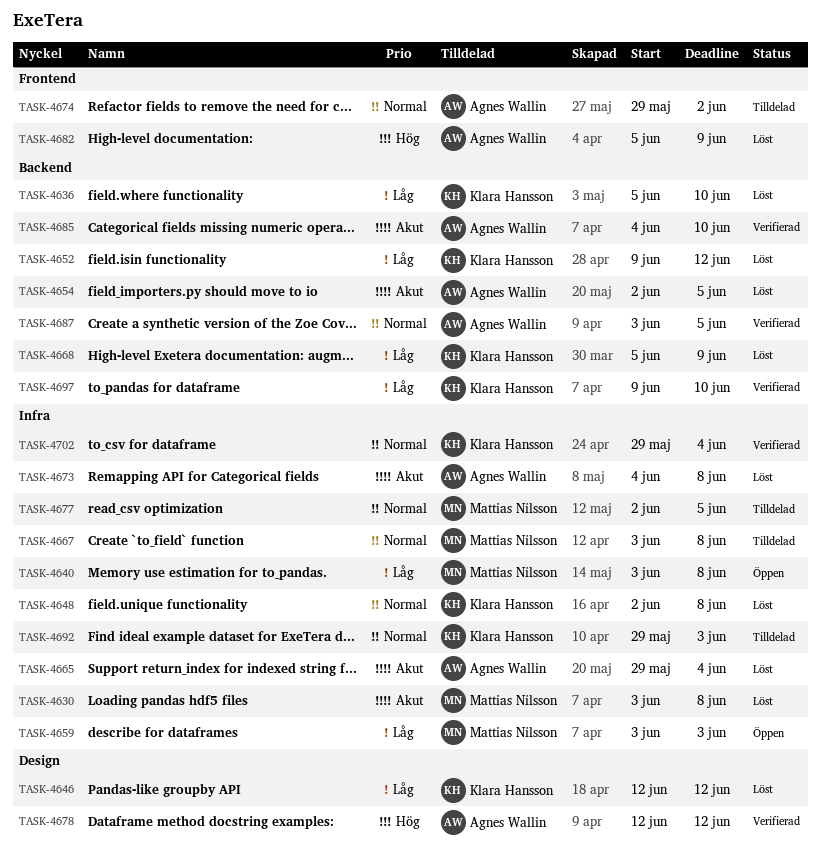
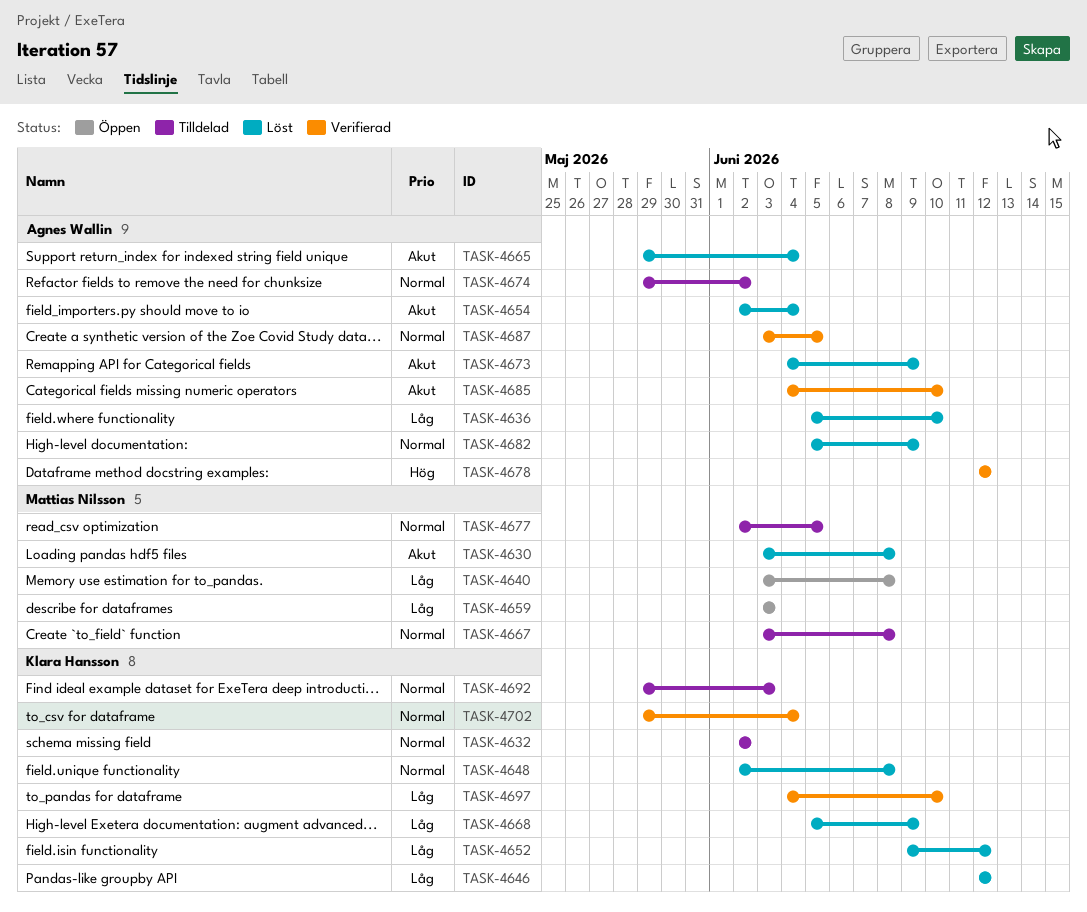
TASK-4632: none -> present
TASK-4636, owner: Klara Hansson -> Agnes Wallin
TASK-4654, due: Jun 5 -> Jun 4
TASK-4673, due: Jun 8 -> Jun 9
TASK-4682, priority: Hög -> Normal
TASK-4697, start: Jun 9 -> Jun 4

